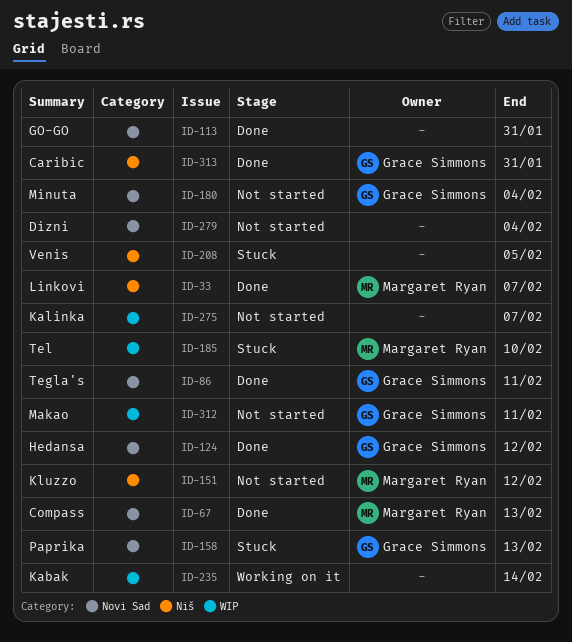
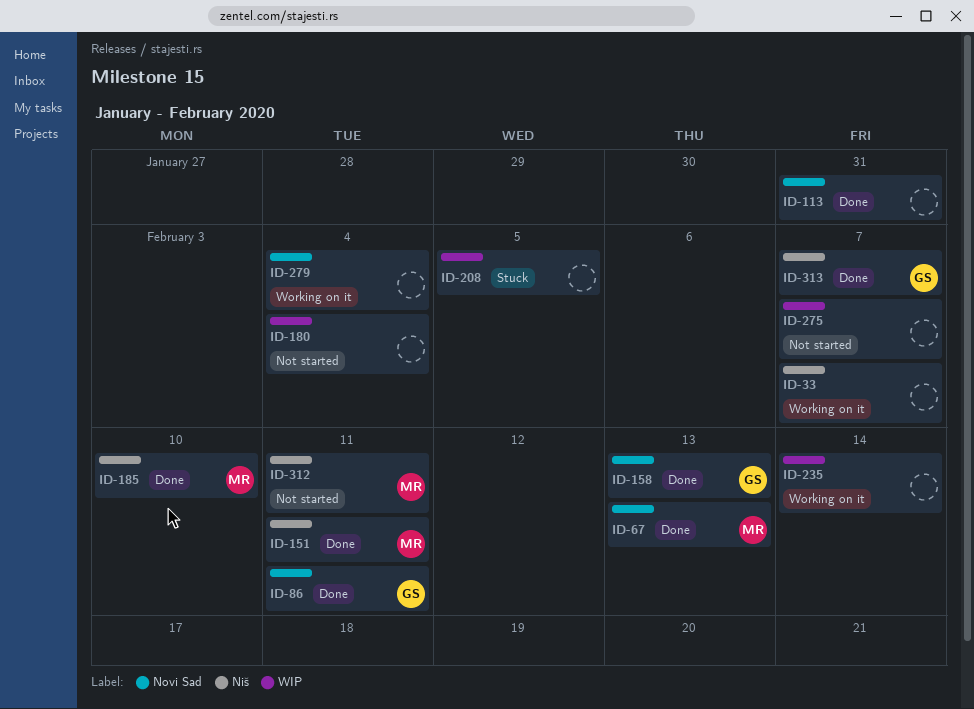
ID-33, status: Done -> Working on it
ID-33, owner: Margaret Ryan -> none
ID-124: present -> none
ID-151, status: Not started -> Done
ID-151, due: Feb 12 -> Feb 11
ID-158, status: Stuck -> Done
ID-180, owner: Grace Simmons -> none
ID-180, label: Novi Sad -> WIP
ID-185, status: Stuck -> Done
ID-185, label: WIP -> Niš
ID-208, label: Niš -> WIP
ID-279, status: Not started -> Working on it
ID-312, owner: Grace Simmons -> Margaret Ryan
ID-312, label: WIP -> Niš
ID-313, due: Jan 31 -> Feb 7

